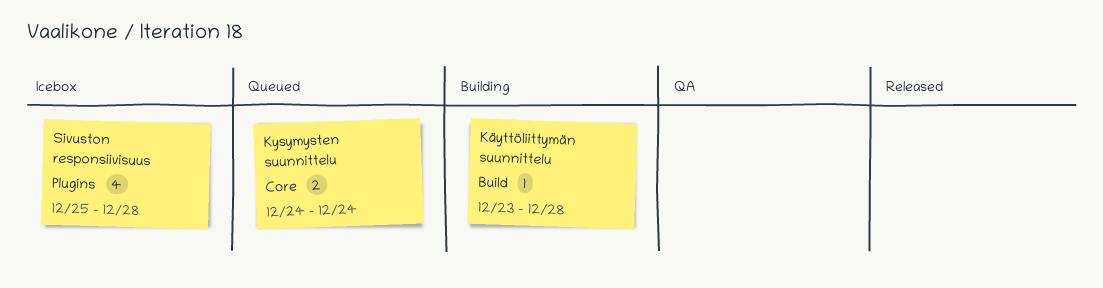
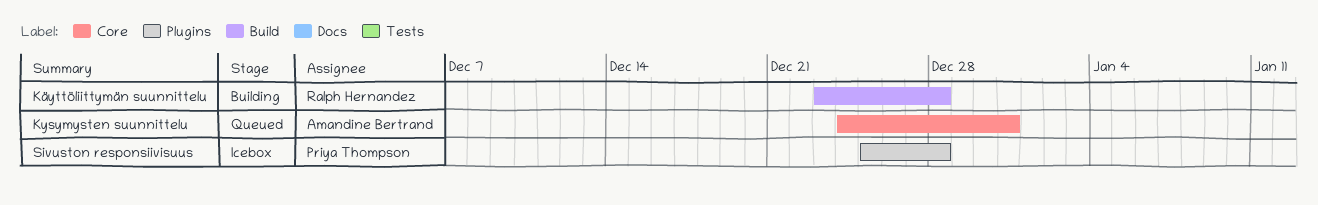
Kysymysten suunnittelu, due: Dec 24 -> Dec 31

